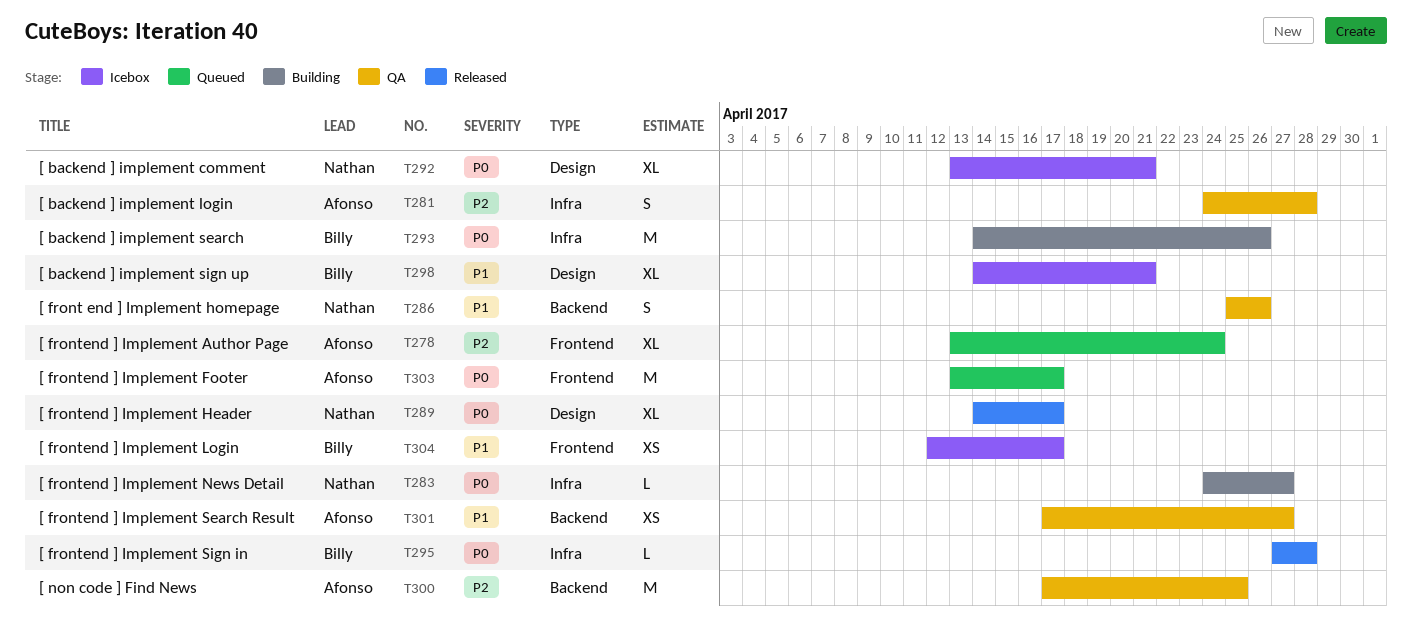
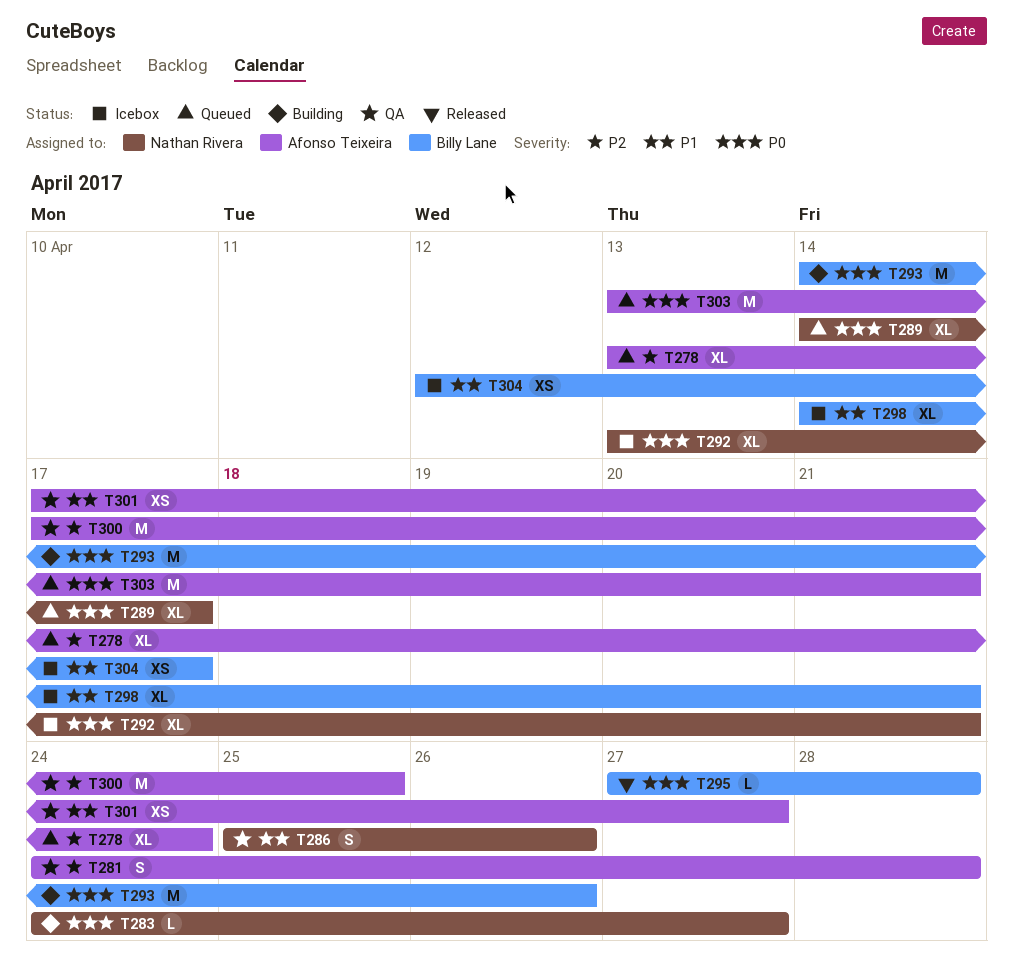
T289, status: Released -> Queued
T303, due: Apr 17 -> Apr 21

